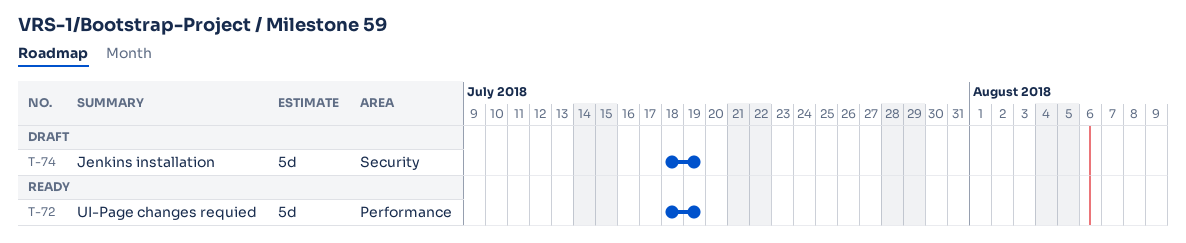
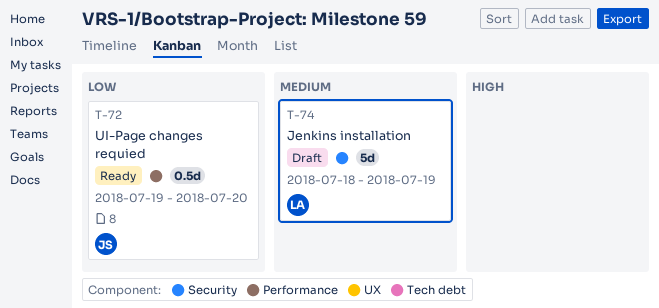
T-72, estimate: 5d -> 0.5d
T-72, start: Jul 18 -> Jul 19
T-72, due: Jul 19 -> Jul 20

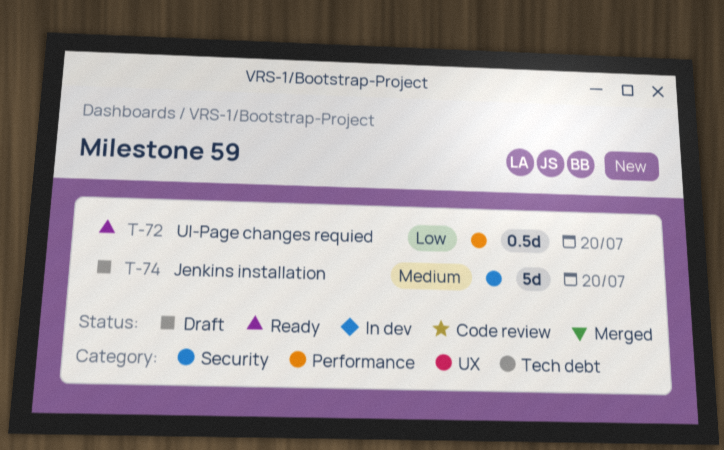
T-74, due: Jul 19 -> Jul 20

